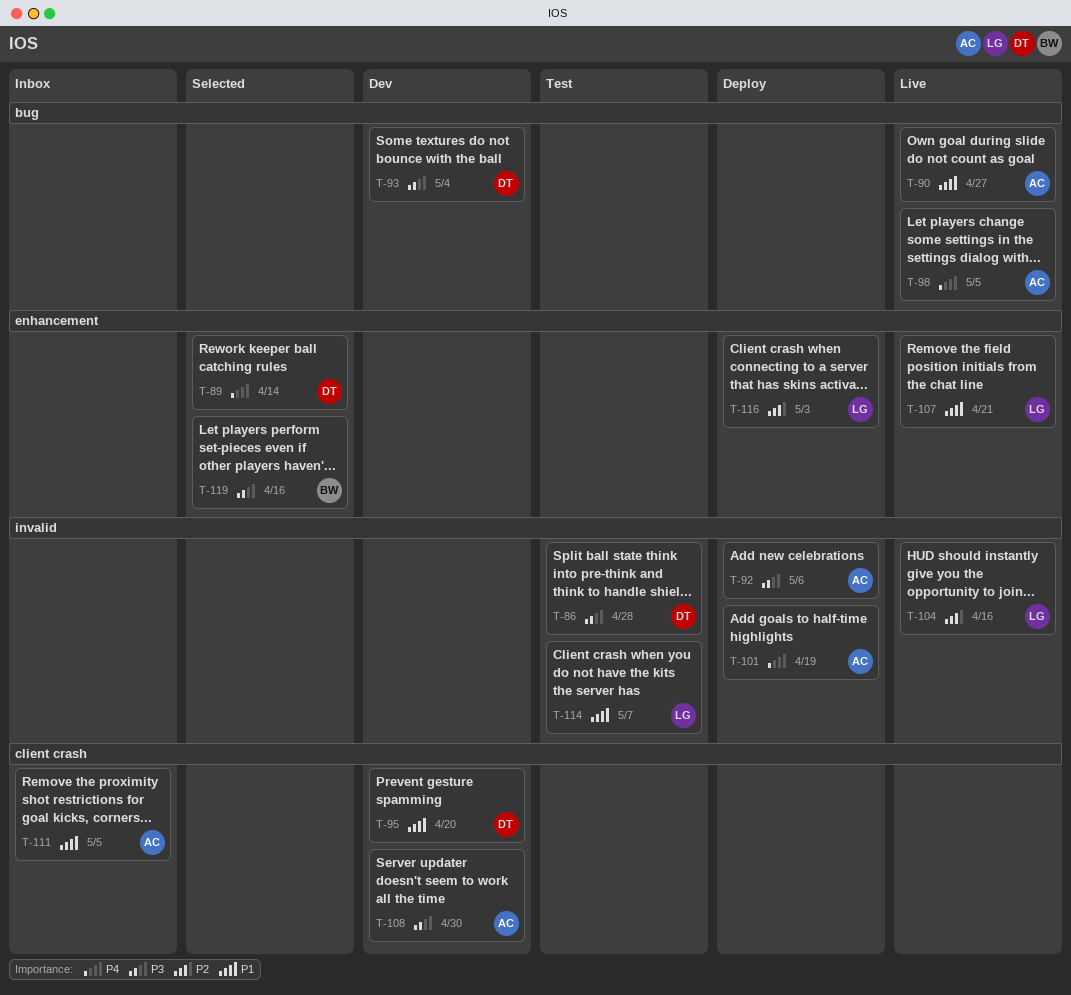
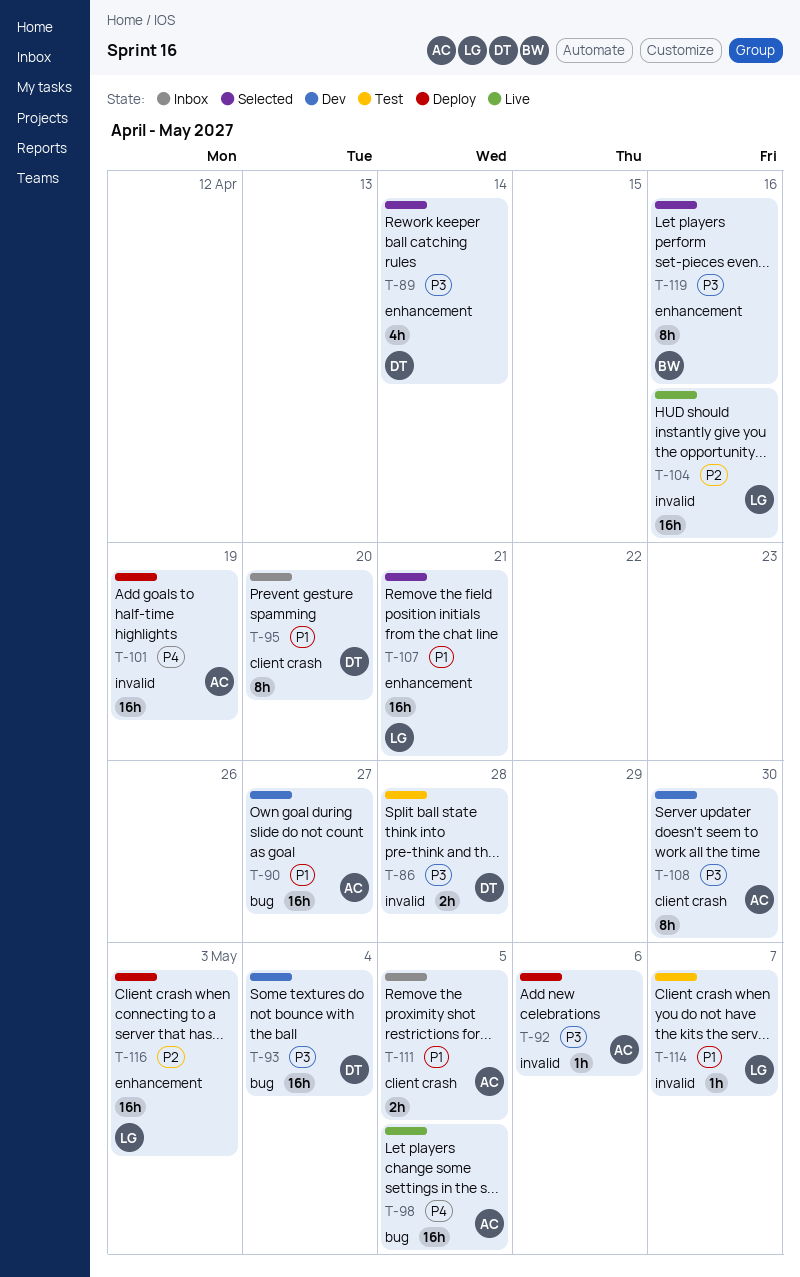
T-89, priority: P4 -> P3
T-90, status: Live -> Dev
T-95, status: Dev -> Inbox
T-107, status: Live -> Selected

